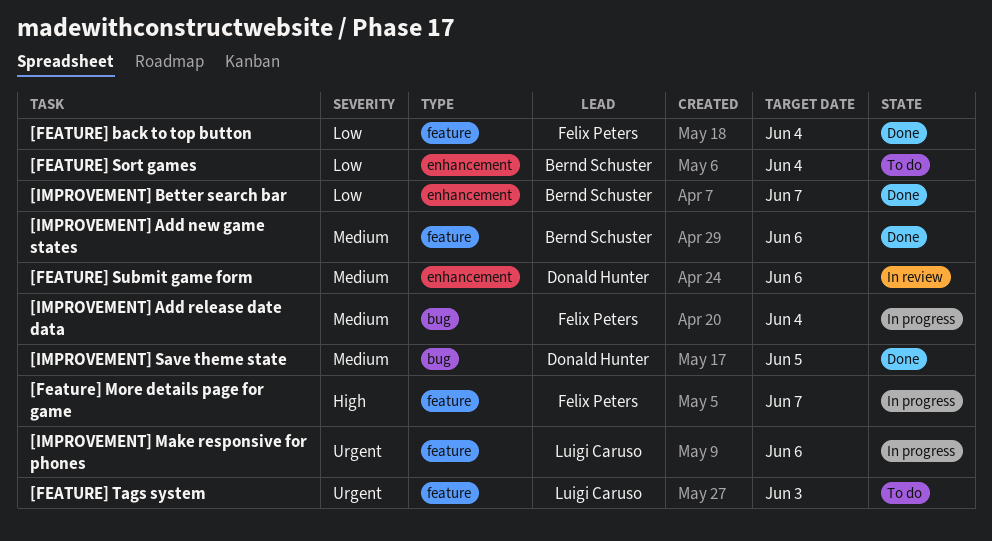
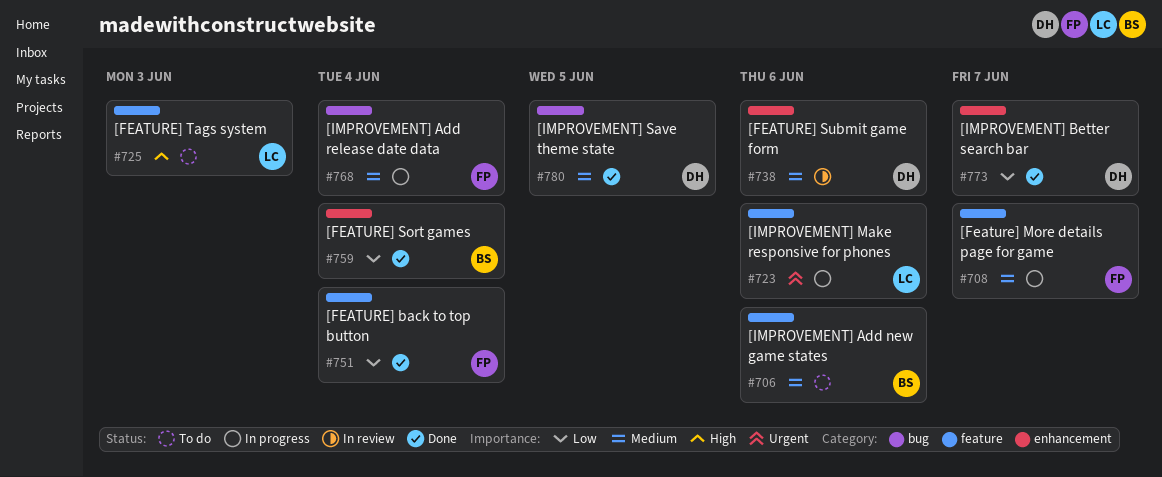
[Feature] More details page for game, priority: High -> Medium
[FEATURE] Sort games, status: To do -> Done
[FEATURE] Tags system, priority: Urgent -> High
[IMPROVEMENT] Add new game states, status: Done -> To do
[IMPROVEMENT] Better search bar, owner: Bernd Schuster -> Donald Hunter

